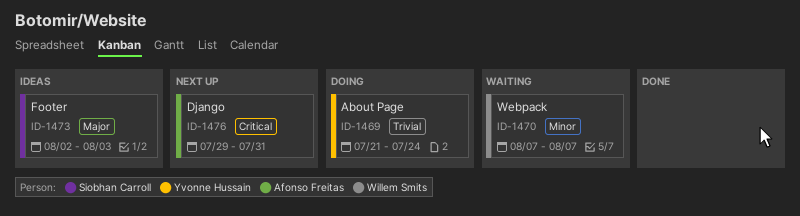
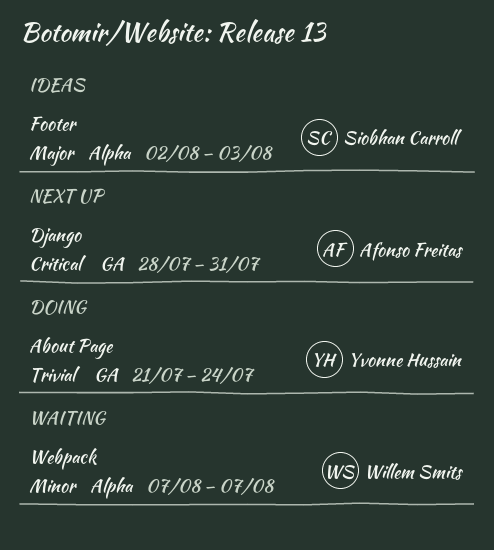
Django, start: Jul 29 -> Jul 28

